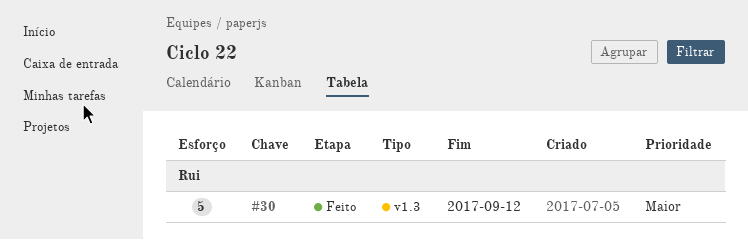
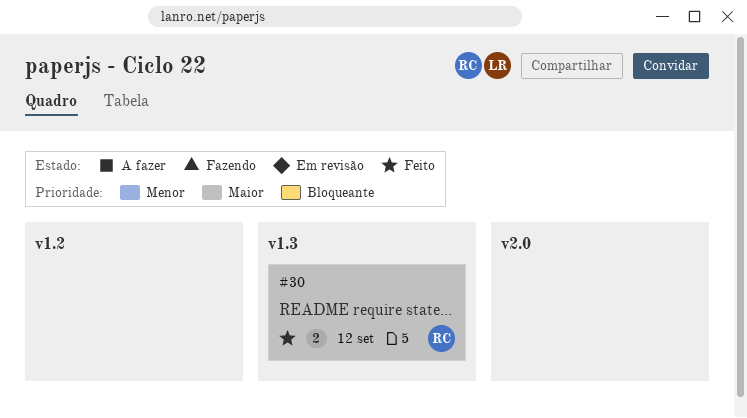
#30, estimate: 5 -> 2

